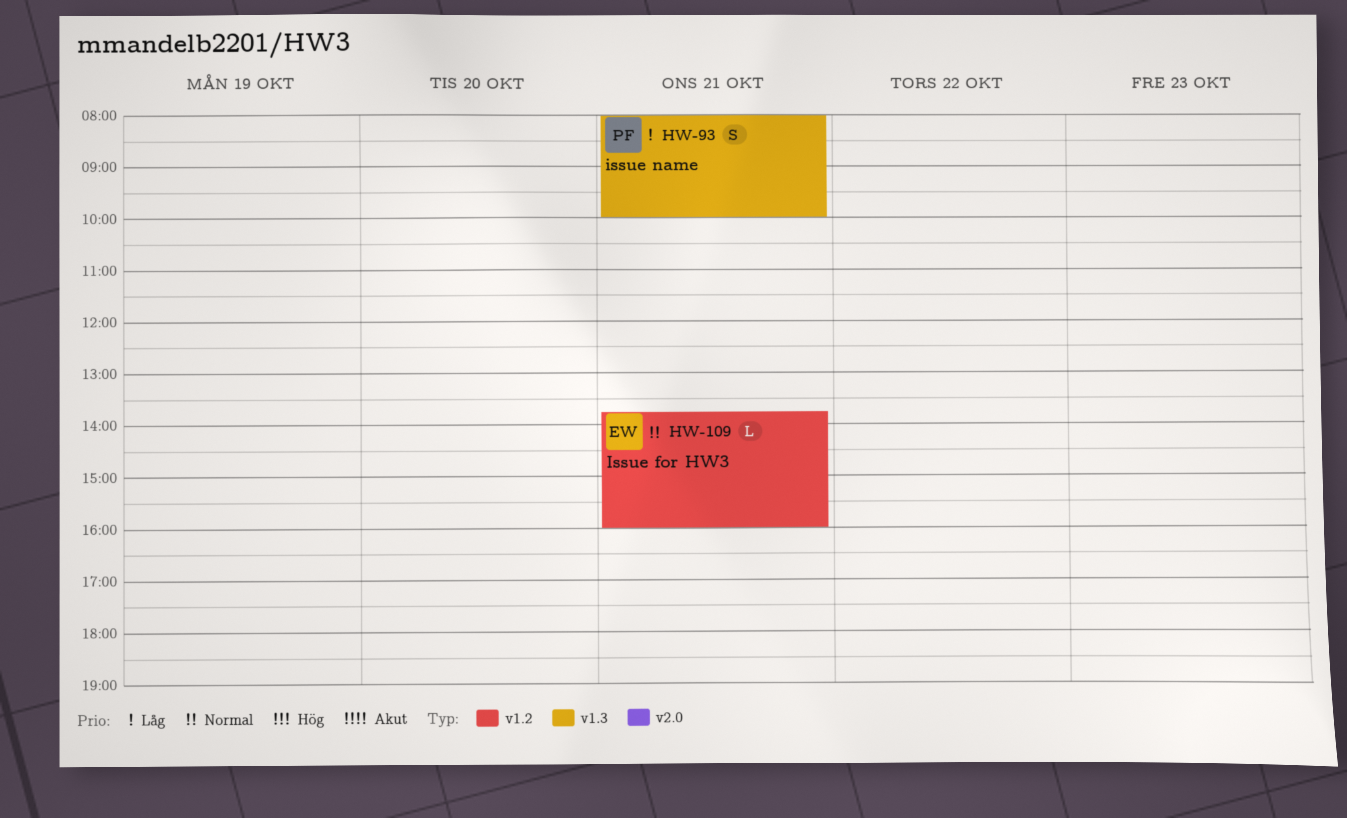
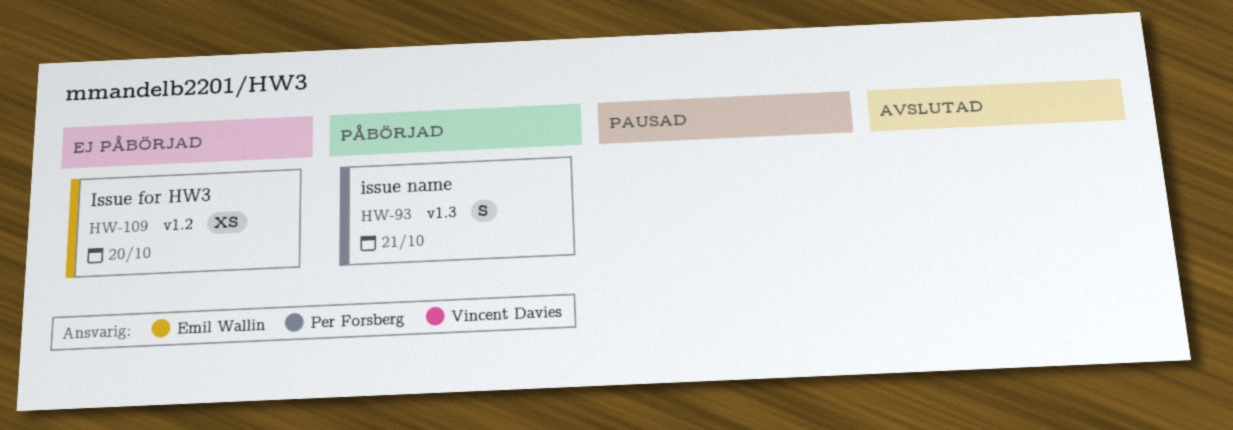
HW-109, estimate: L -> XS
HW-109, day: Oct 21 -> Oct 20

